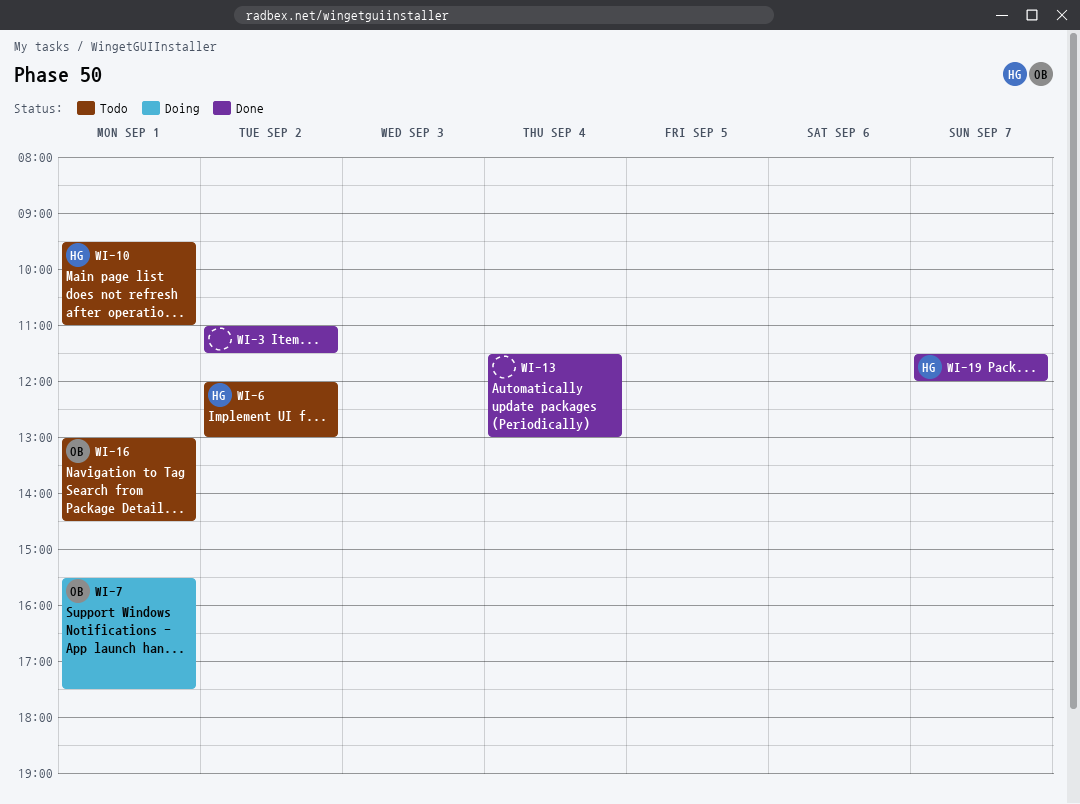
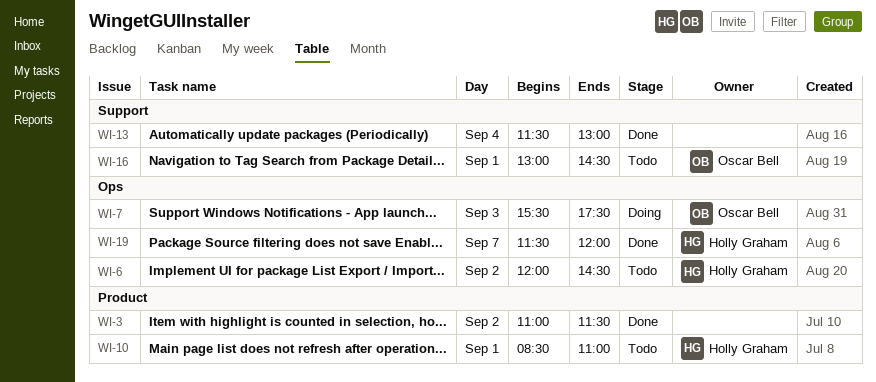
WI-6, ends: 13:00 -> 14:30
WI-7, day: Sep 1 -> Sep 3
WI-10, begins: 09:30 -> 08:30

